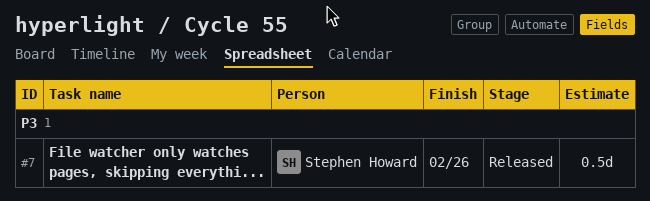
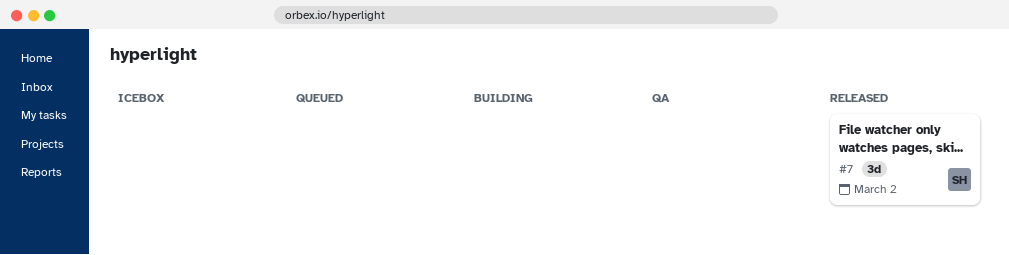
#7, estimate: 0.5d -> 3d
#7, due: Feb 26 -> Mar 2

